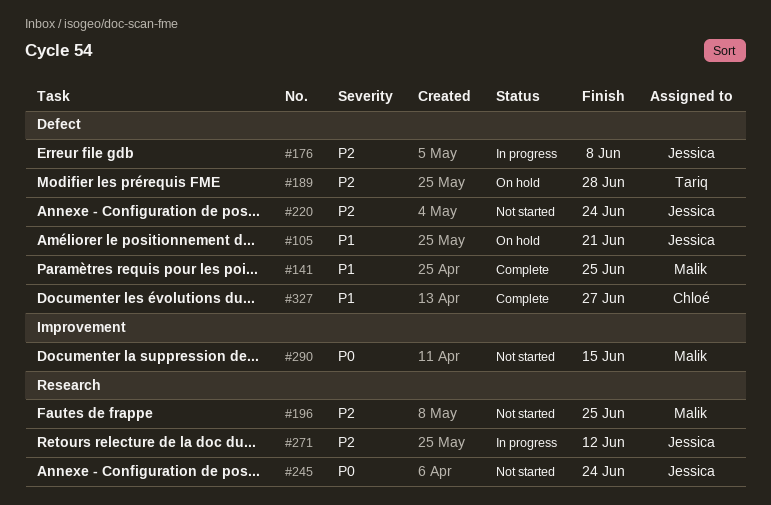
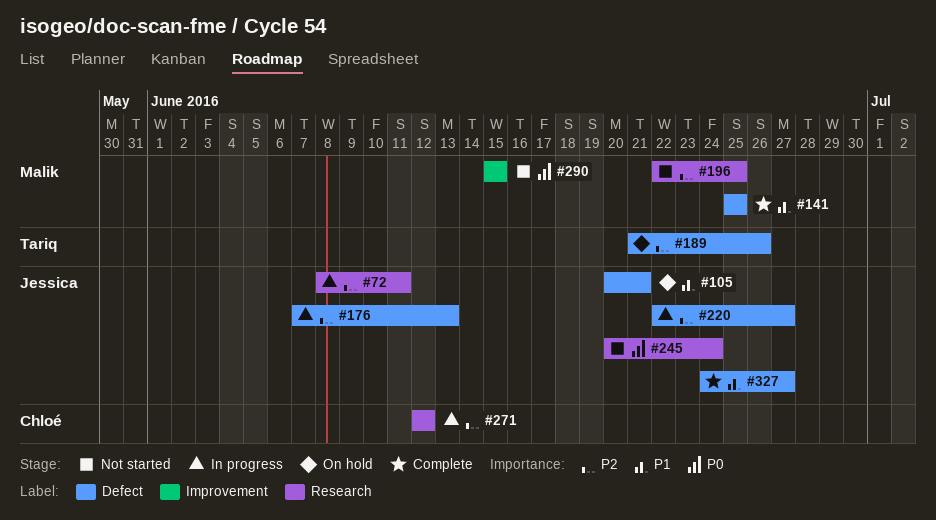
#72: none -> present
#176, due: Jun 8 -> Jun 13
#189, due: Jun 28 -> Jun 26
#220, status: Not started -> In progress
#220, due: Jun 24 -> Jun 27
#271, owner: Jessica -> Chloé
#327, owner: Chloé -> Jessica

